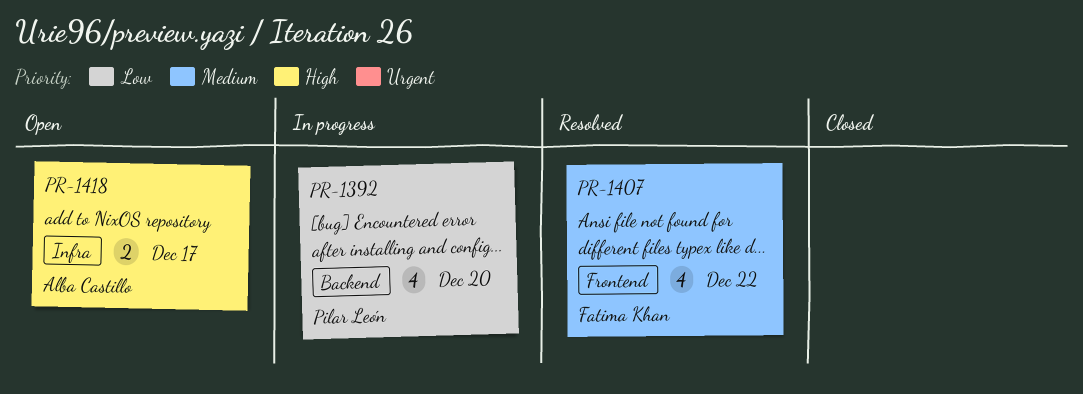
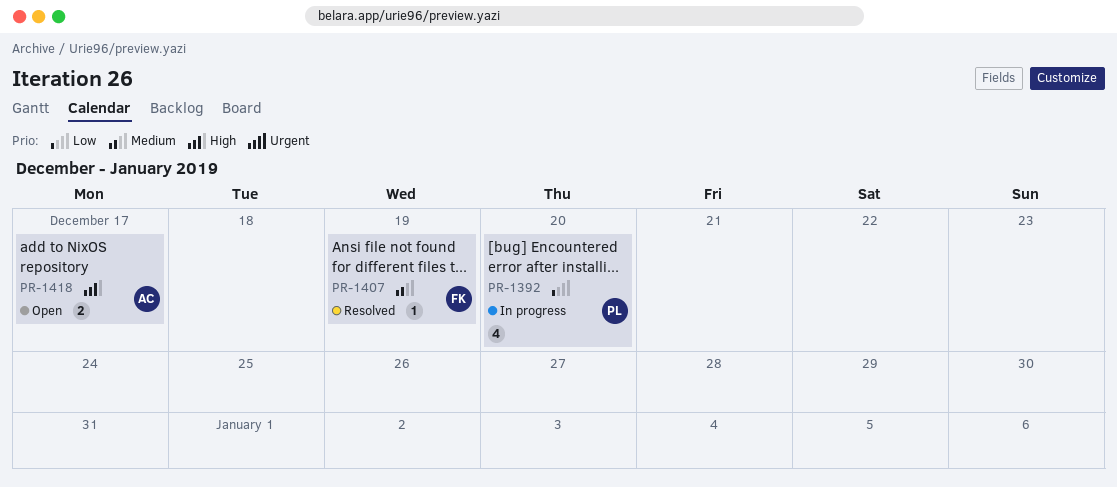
PR-1407, estimate: 4 -> 1
PR-1407, due: Dec 22 -> Dec 19

